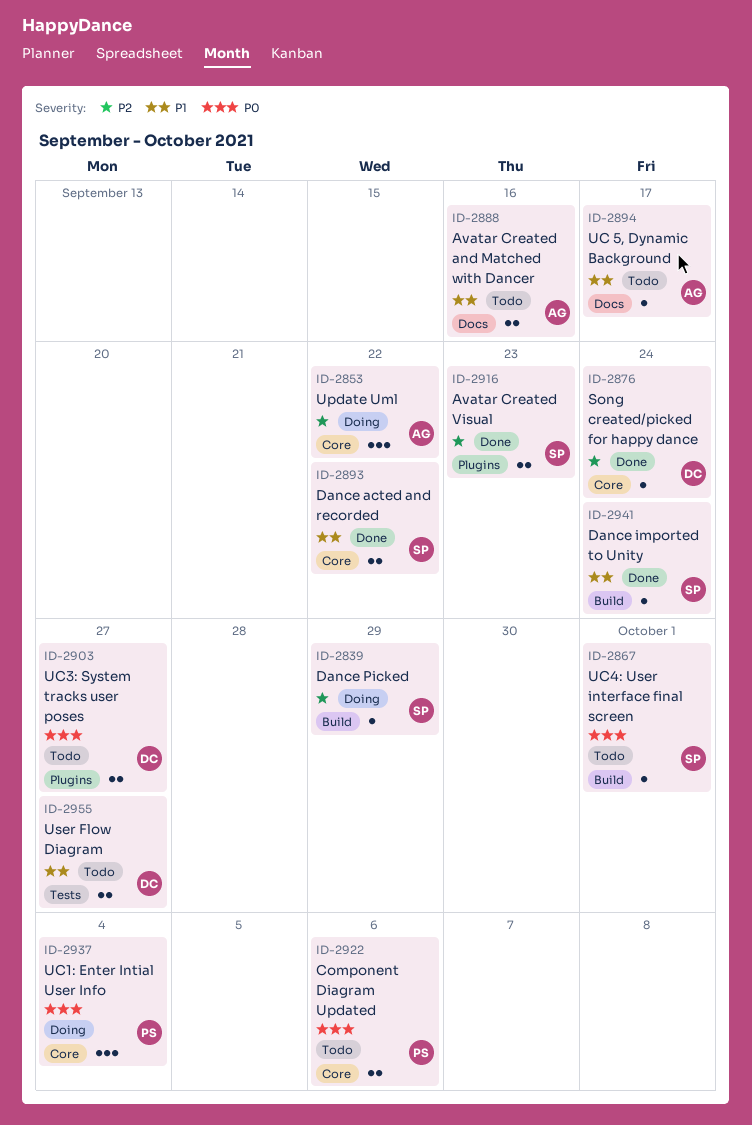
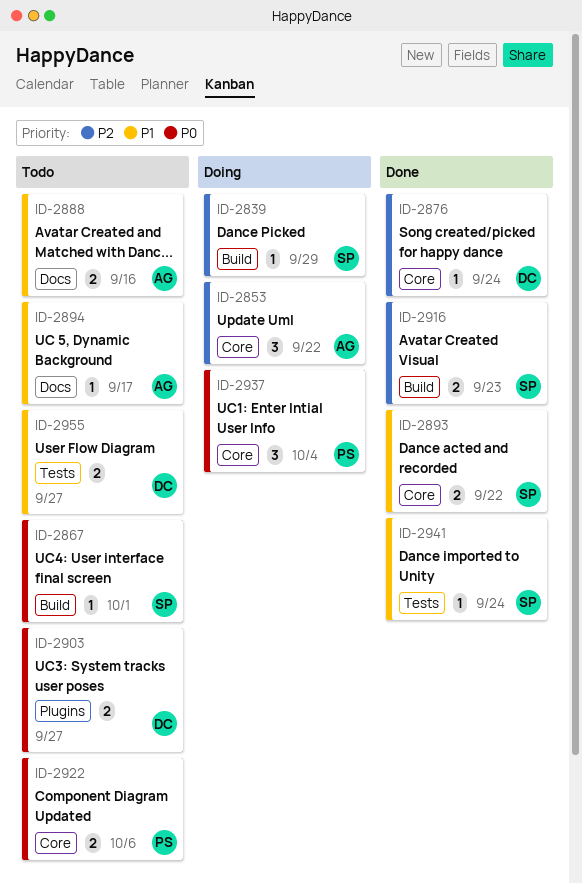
ID-2916, label: Plugins -> Build
ID-2941, label: Build -> Tests

